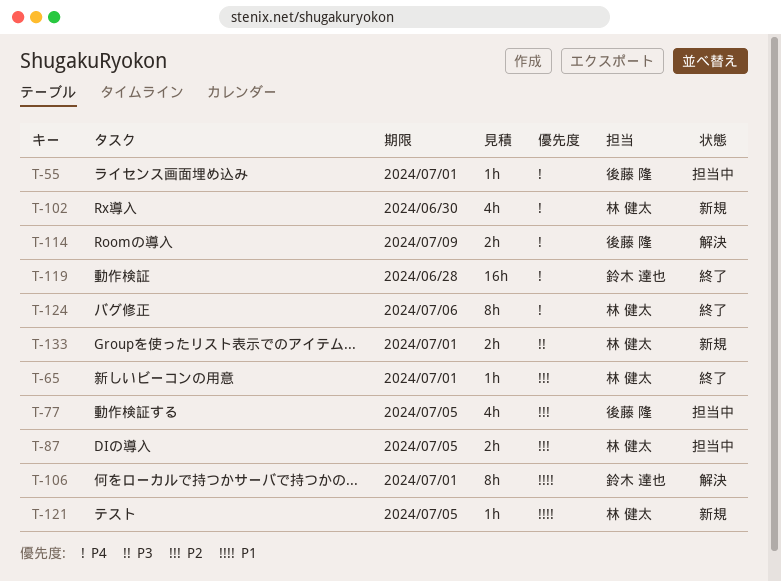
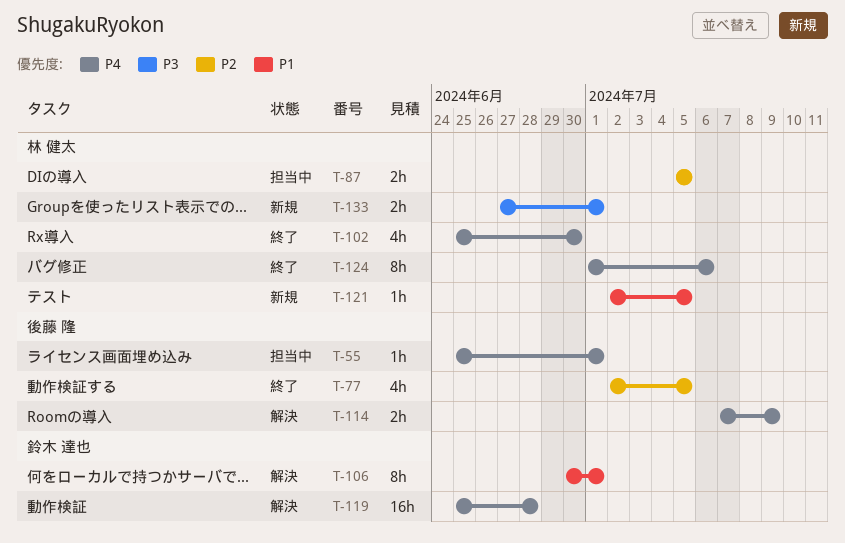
T-65: present -> none
T-77, status: 担当中 -> 終了
T-102, status: 新規 -> 終了
T-119, status: 終了 -> 解決

